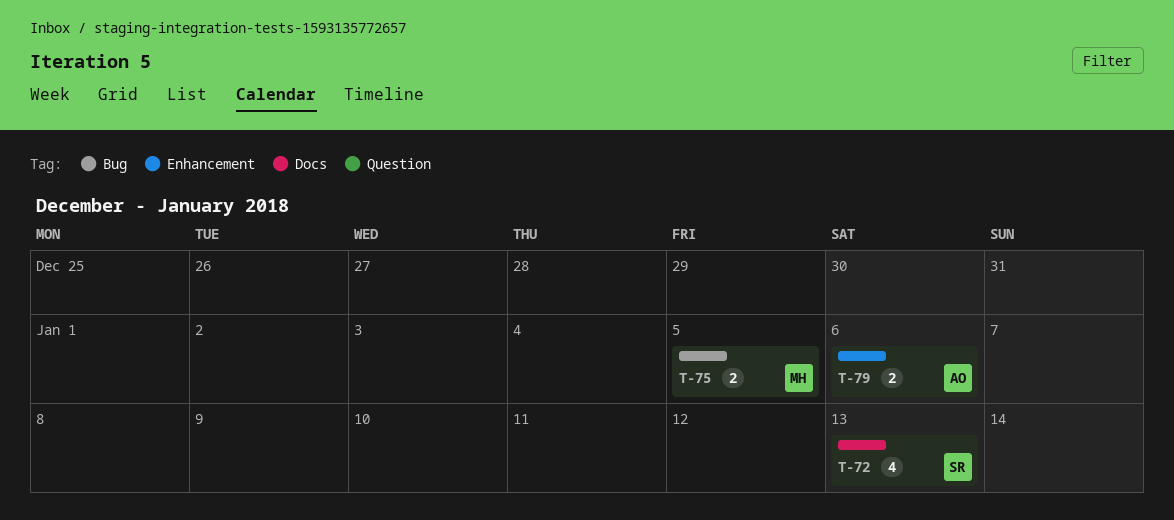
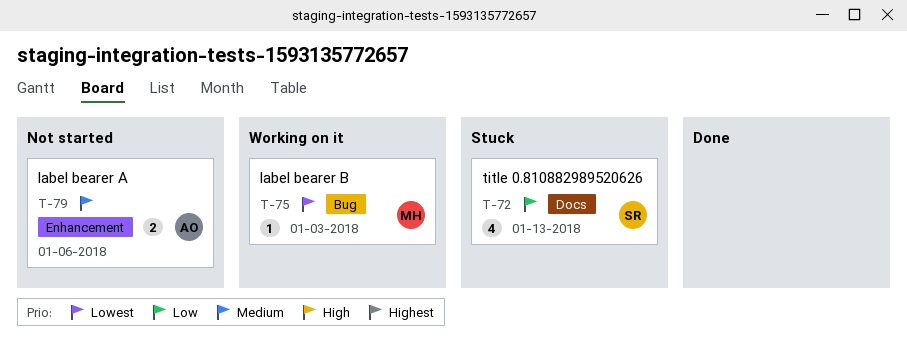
T-75, estimate: 2 -> 1
T-75, due: Jan 5 -> Jan 3

